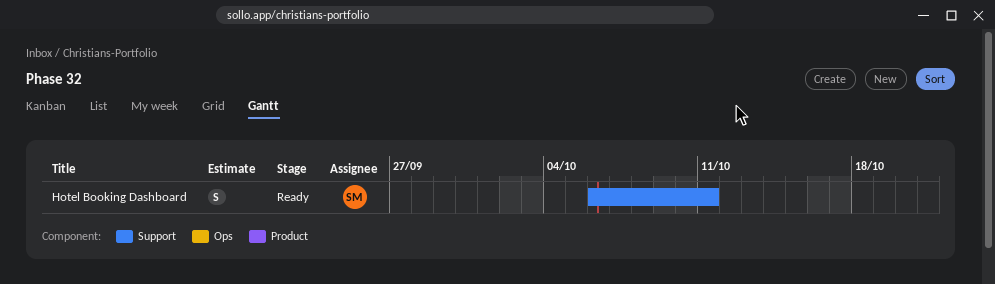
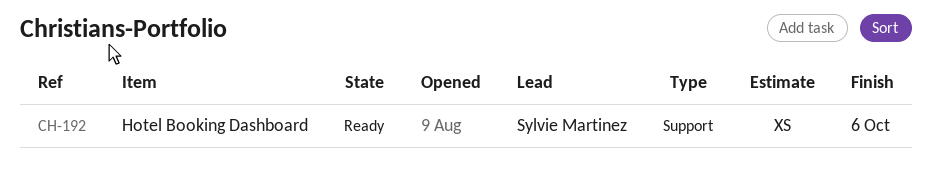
Hotel Booking Dashboard, estimate: S -> XS
Hotel Booking Dashboard, due: Oct 11 -> Oct 6

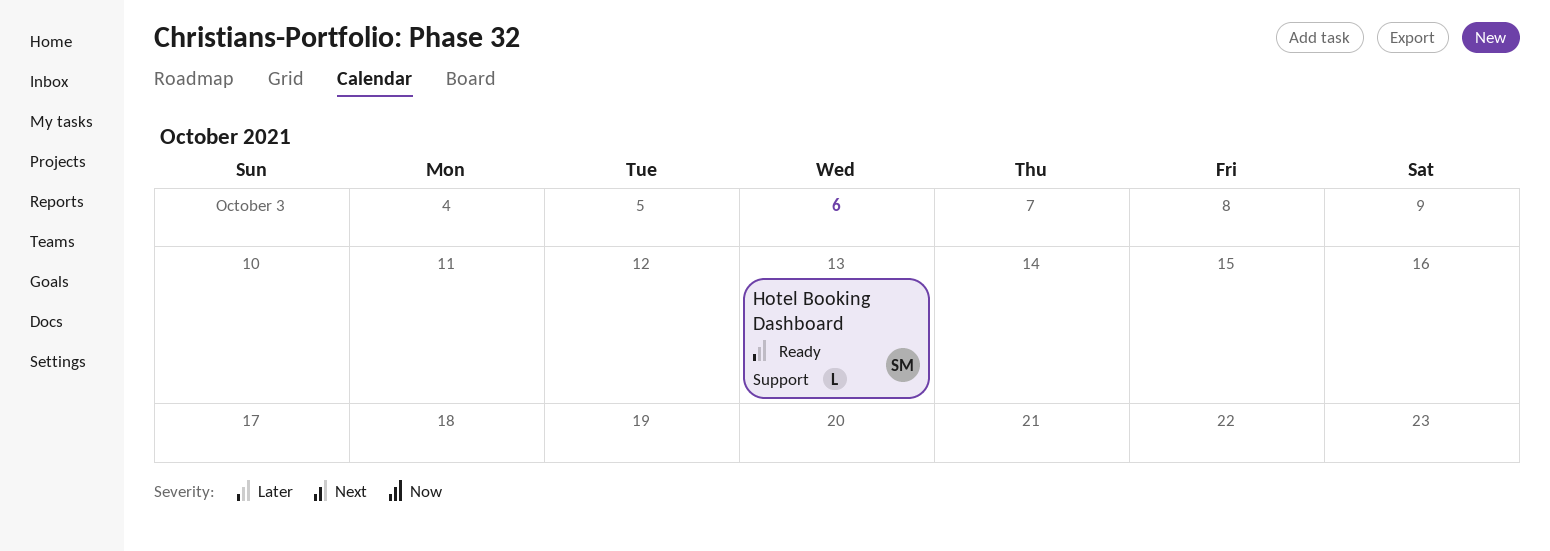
Hotel Booking Dashboard, estimate: XS -> L
Hotel Booking Dashboard, due: Oct 6 -> Oct 13

